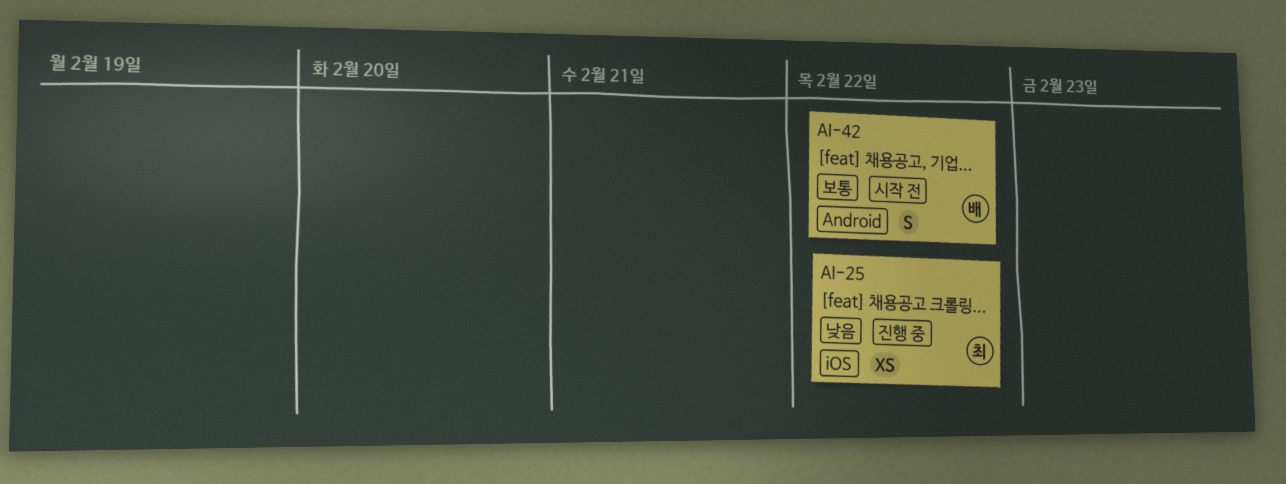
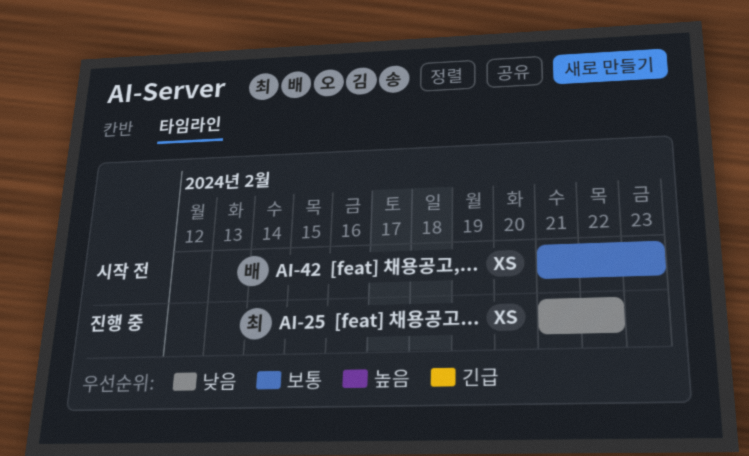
AI-42, estimate: S -> XS
AI-42, due: Feb 22 -> Feb 23

